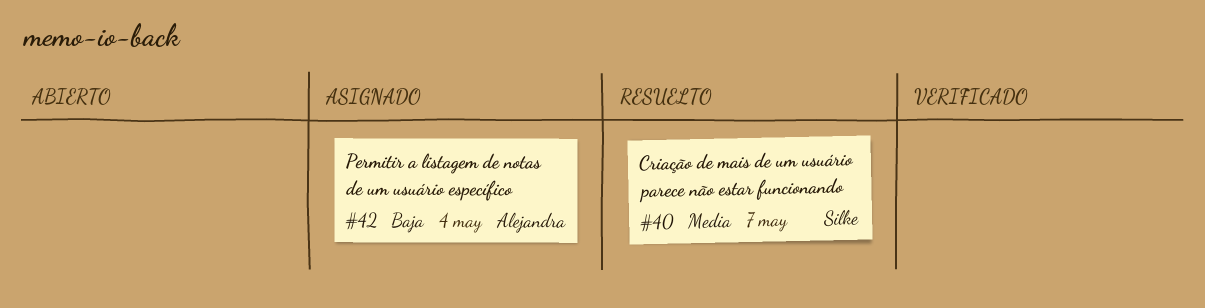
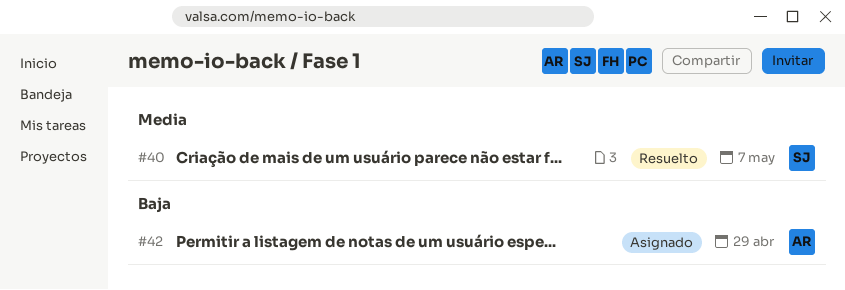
#42, due: May 4 -> Apr 29

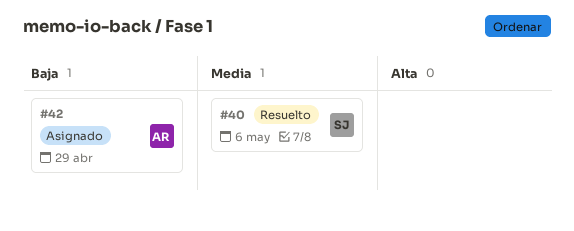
#40, due: May 7 -> May 6

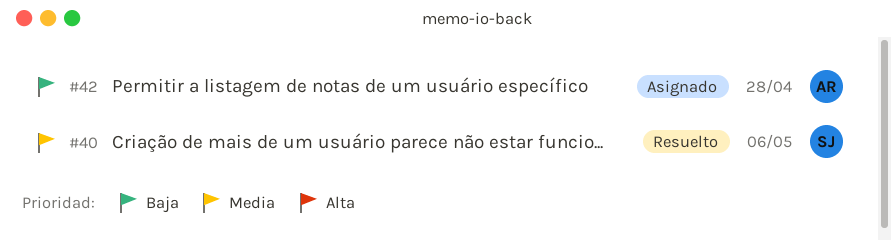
#42, due: Apr 29 -> Apr 28

